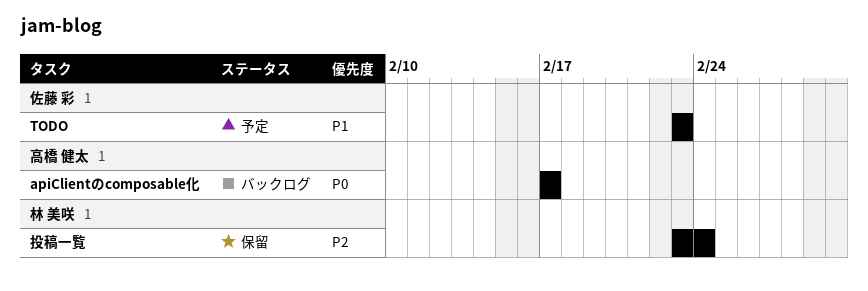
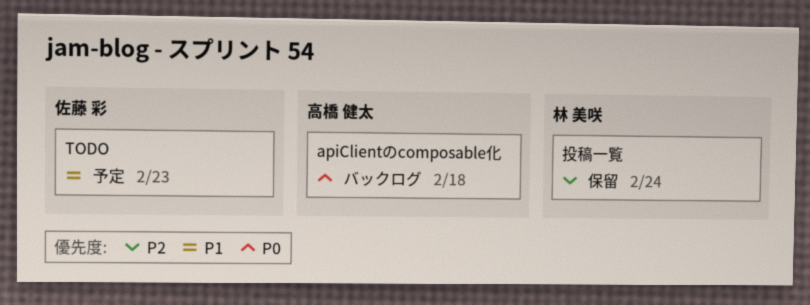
apiClientのcomposable化, due: Feb 17 -> Feb 18

